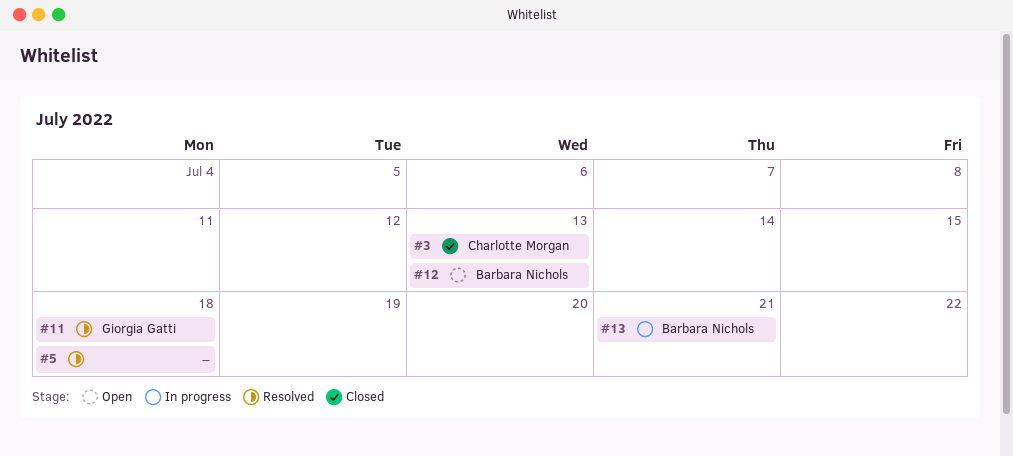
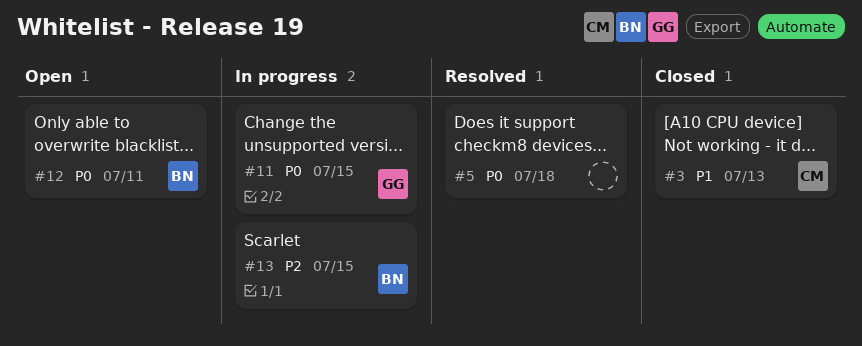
#11, status: Resolved -> In progress
#11, due: Jul 18 -> Jul 15
#12, due: Jul 13 -> Jul 11
#13, due: Jul 21 -> Jul 15

